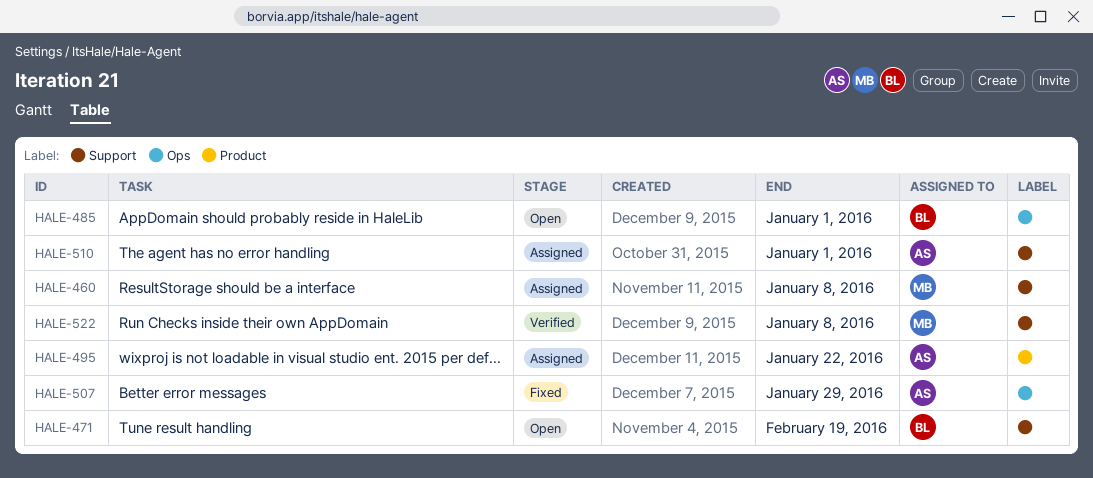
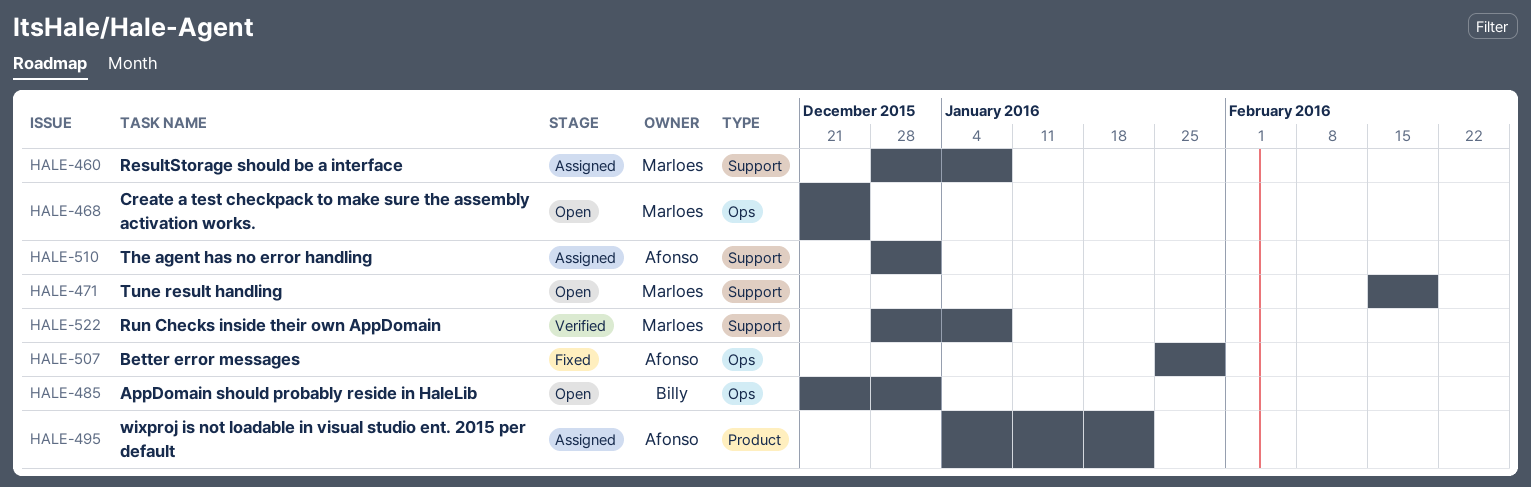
HALE-468: none -> present
HALE-471, owner: Billy -> Marloes

